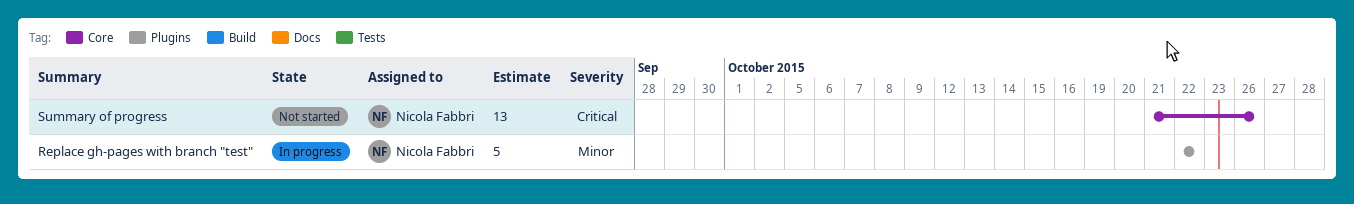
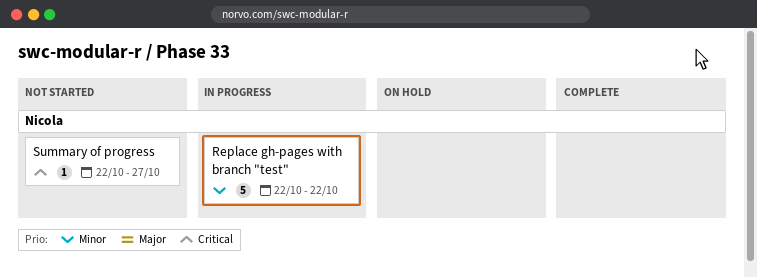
Summary of progress, estimate: 13 -> 1
Summary of progress, start: Oct 21 -> Oct 22
Summary of progress, due: Oct 26 -> Oct 27

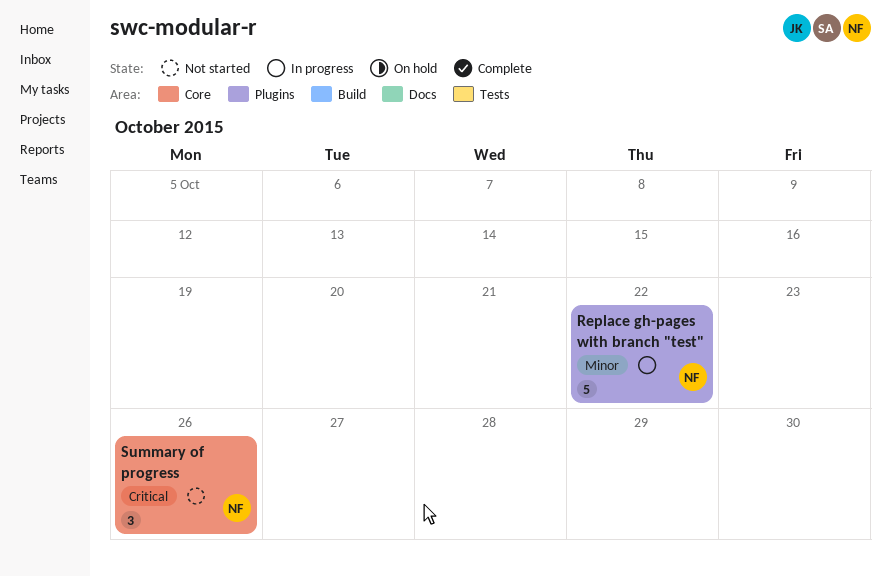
Summary of progress, estimate: 1 -> 3
Summary of progress, due: Oct 27 -> Oct 26

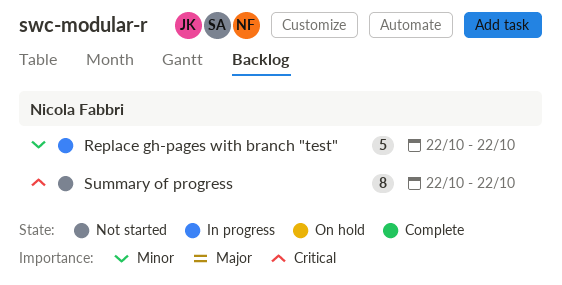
Summary of progress, estimate: 3 -> 8
Summary of progress, due: Oct 26 -> Oct 22

